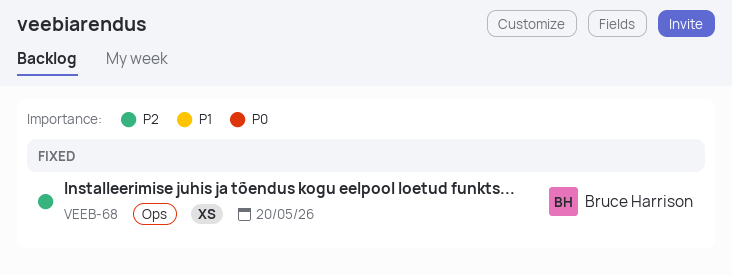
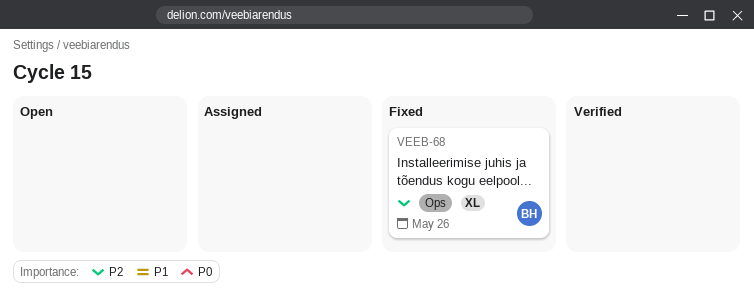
VEEB-68, estimate: XS -> XL
VEEB-68, due: May 20 -> May 26

